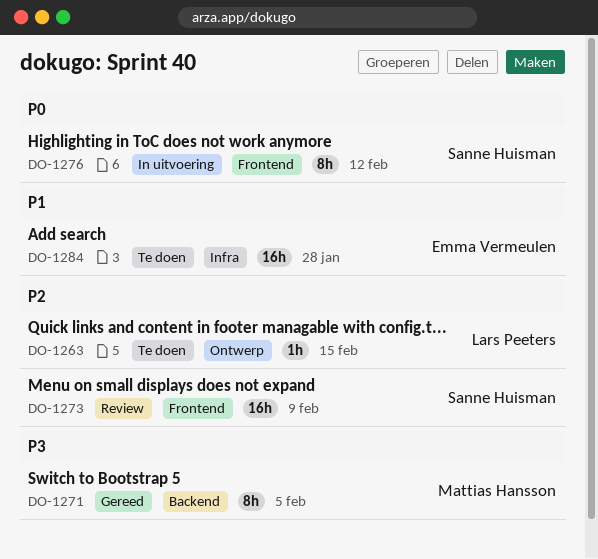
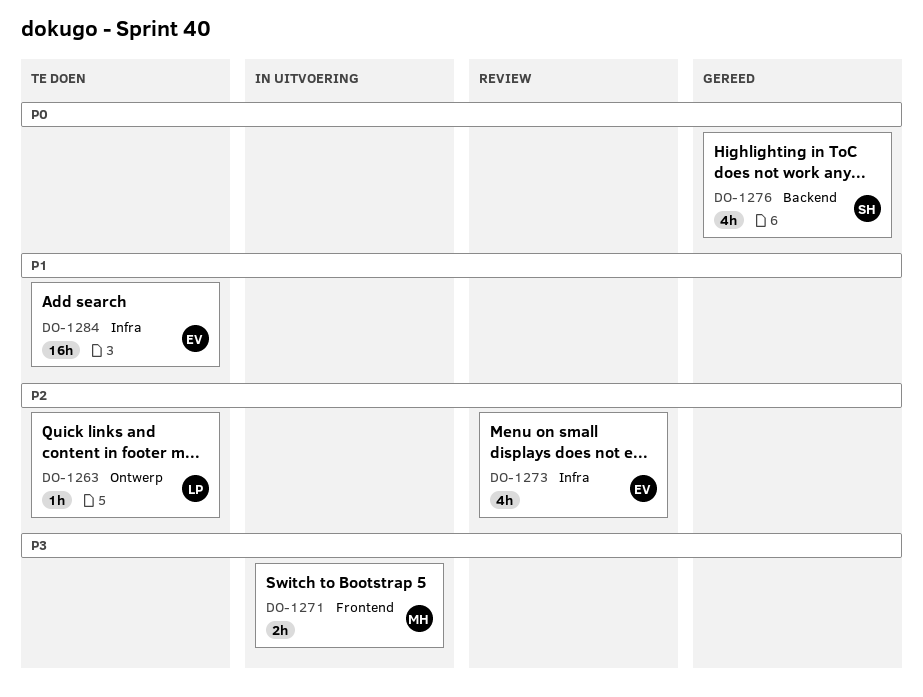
DO-1271, status: Gereed -> In uitvoering
DO-1271, label: Backend -> Frontend
DO-1271, estimate: 8h -> 2h
DO-1273, owner: Sanne Huisman -> Emma Vermeulen
DO-1273, label: Frontend -> Infra
DO-1273, estimate: 16h -> 4h
DO-1276, status: In uitvoering -> Gereed
DO-1276, label: Frontend -> Backend
DO-1276, estimate: 8h -> 4h

